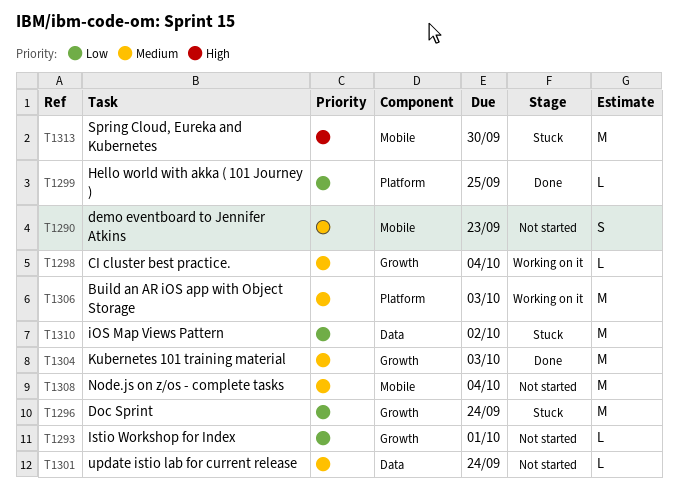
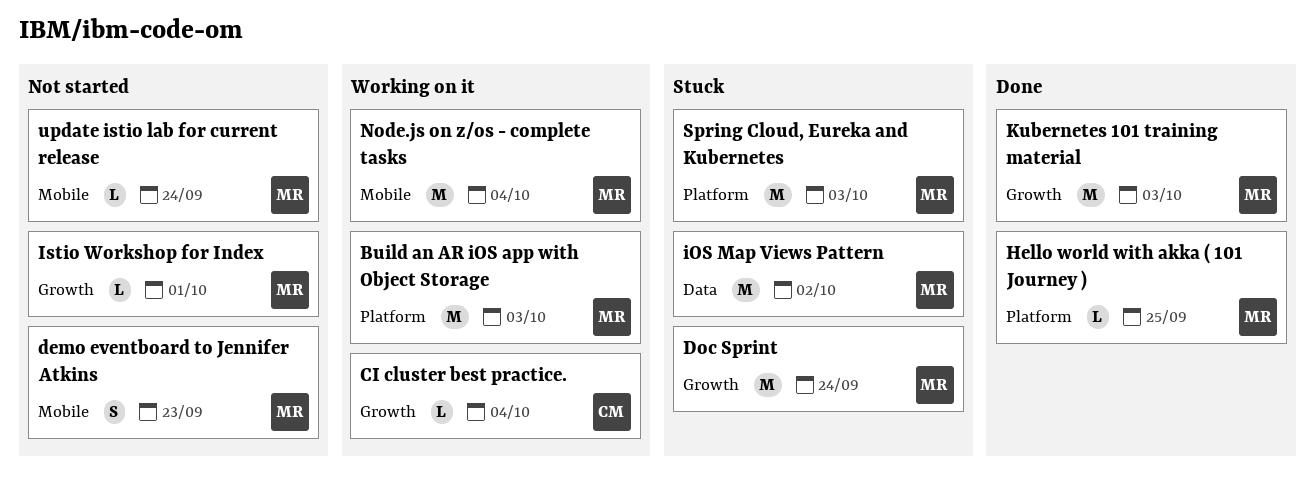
Node.js on z/os - complete tasks, status: Not started -> Working on it
Spring Cloud, Eureka and Kubernetes, label: Mobile -> Platform
Spring Cloud, Eureka and Kubernetes, due: Sep 30 -> Oct 3
update istio lab for current release, label: Data -> Mobile

